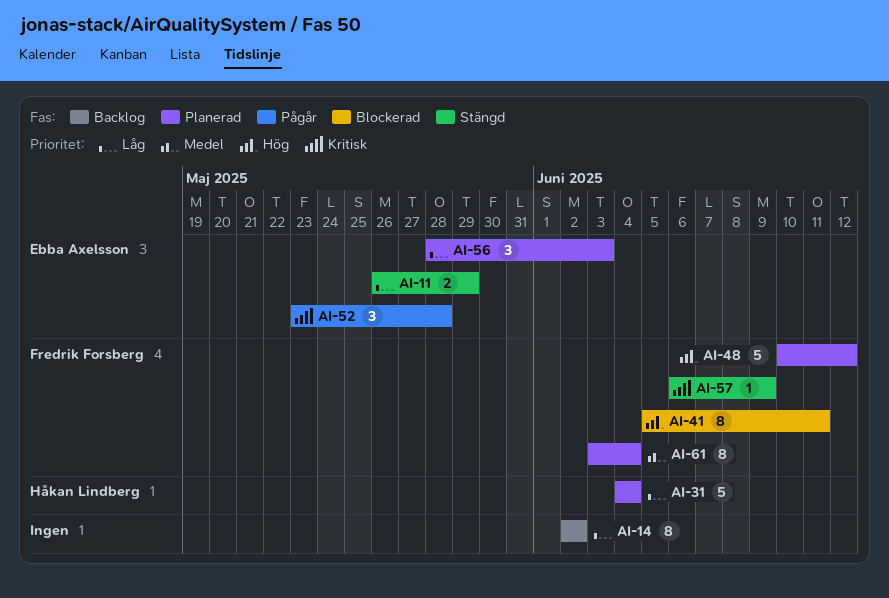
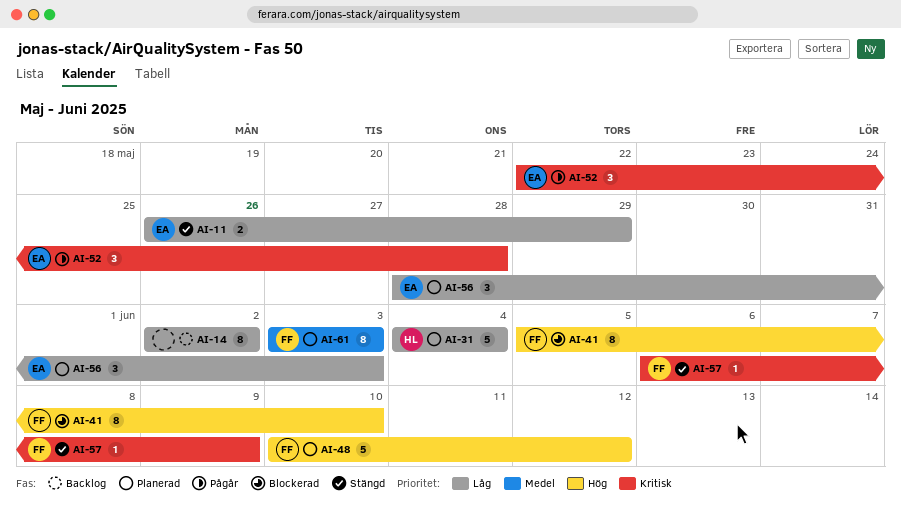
AI-41, due: Jun 11 -> Jun 10
AI-52, start: May 23 -> May 22
AI-61, due: Jun 4 -> Jun 3

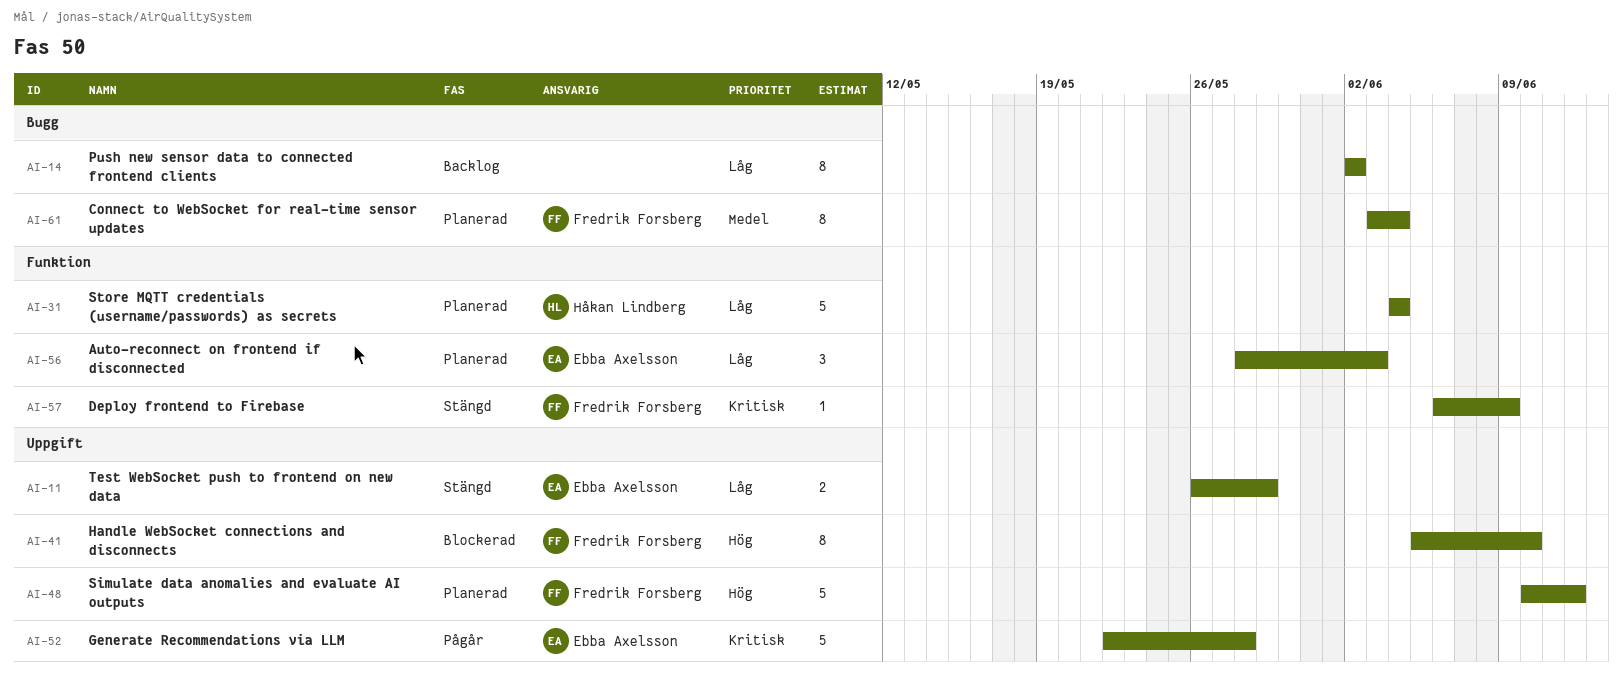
AI-52, estimate: 3 -> 5
AI-61, due: Jun 3 -> Jun 4

